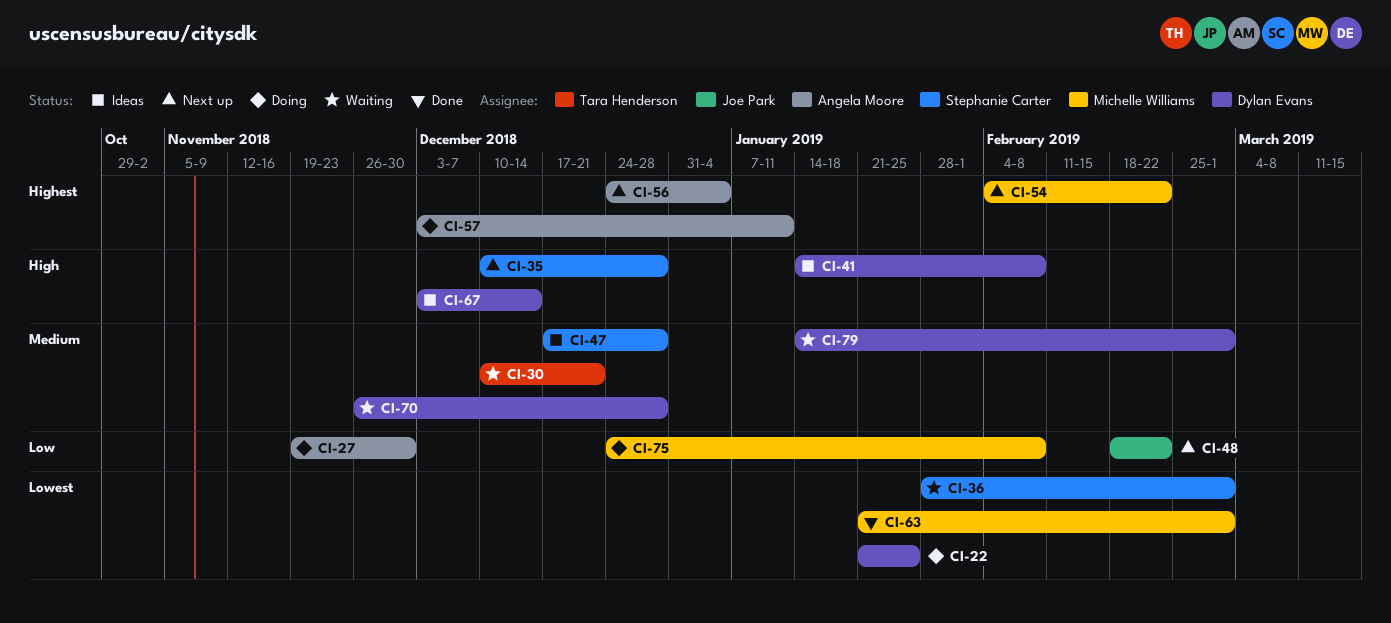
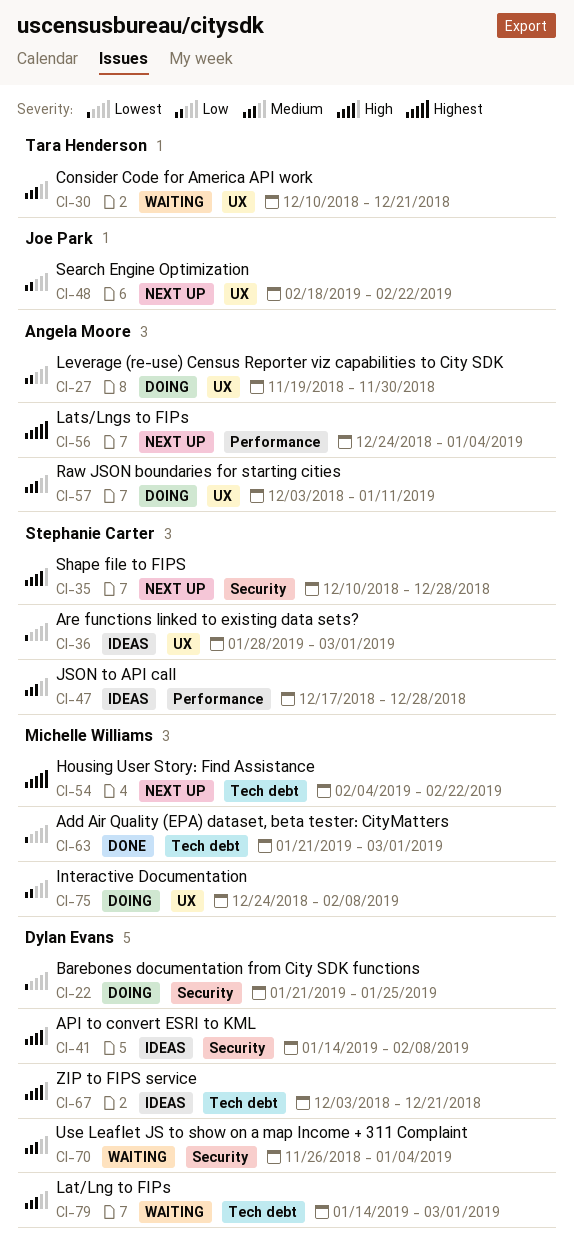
CI-36, status: Waiting -> Ideas
CI-57, priority: Highest -> Medium
CI-67, due: Dec 14 -> Dec 21
CI-70, due: Dec 28 -> Jan 4

